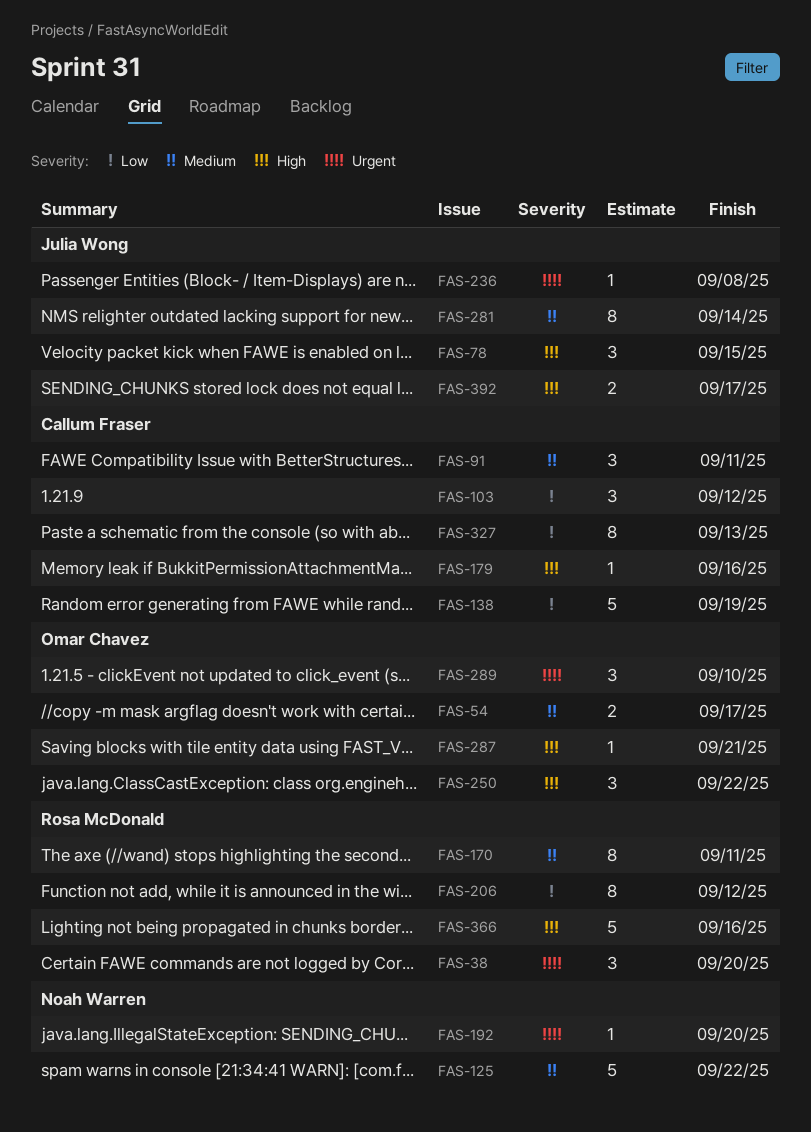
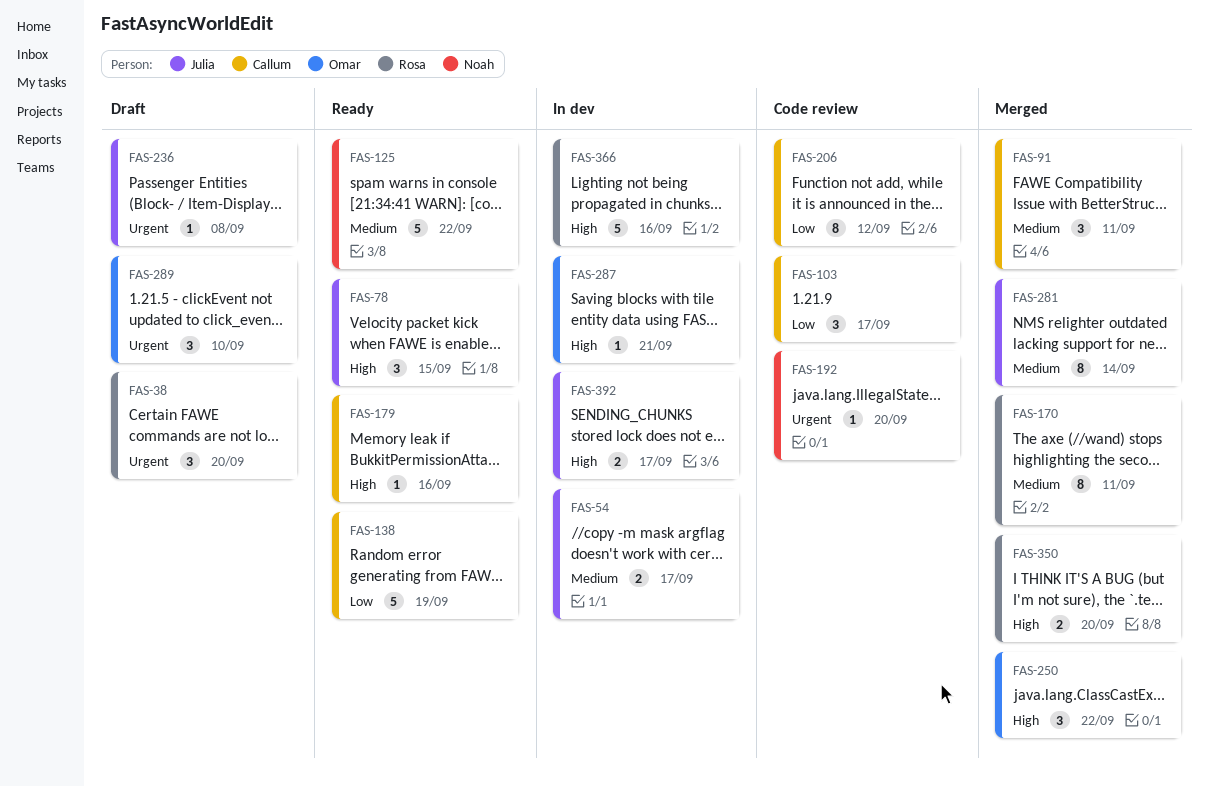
FAS-54, owner: Omar Chavez -> Julia Wong
FAS-103, due: Sep 12 -> Sep 17
FAS-206, owner: Rosa McDonald -> Callum Fraser
FAS-327: present -> none
FAS-350: none -> present

